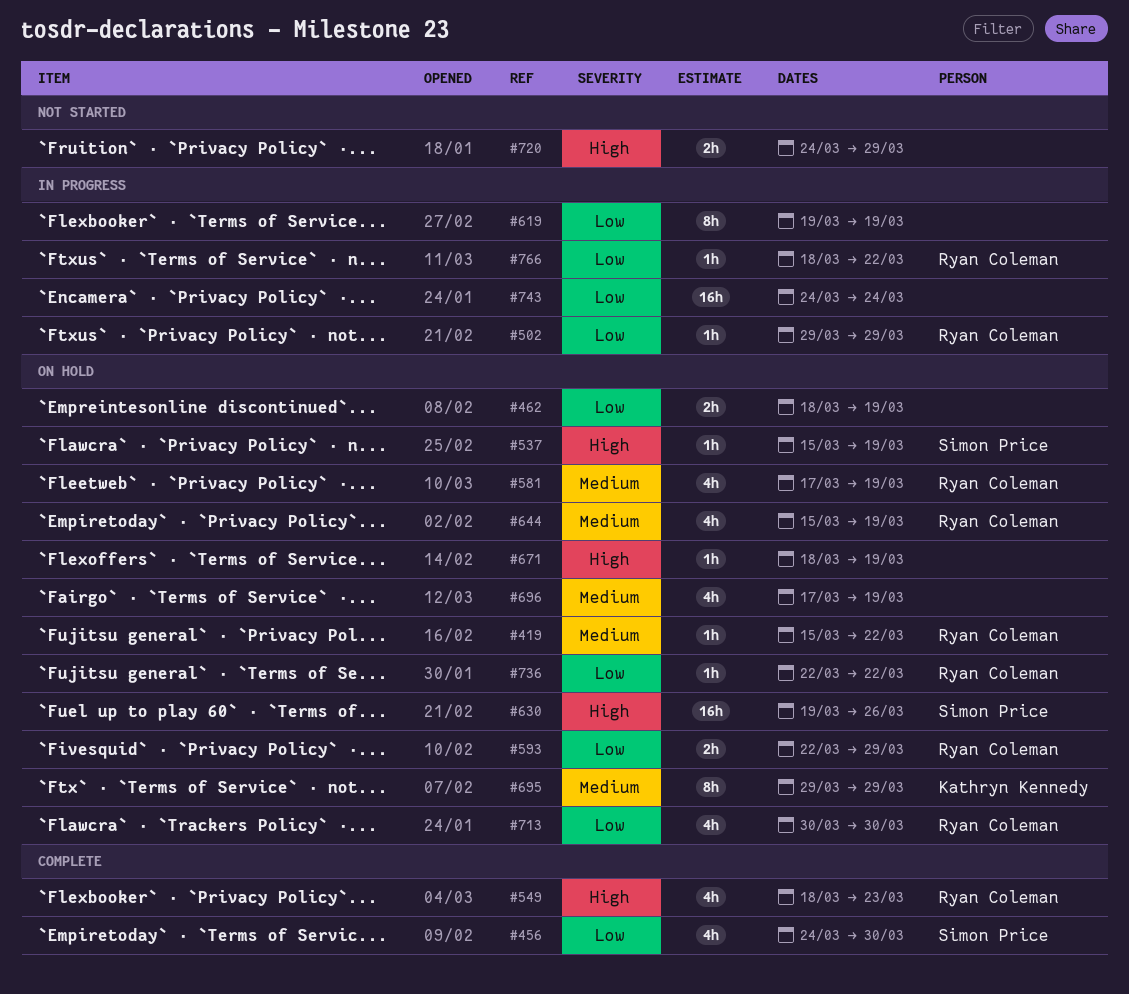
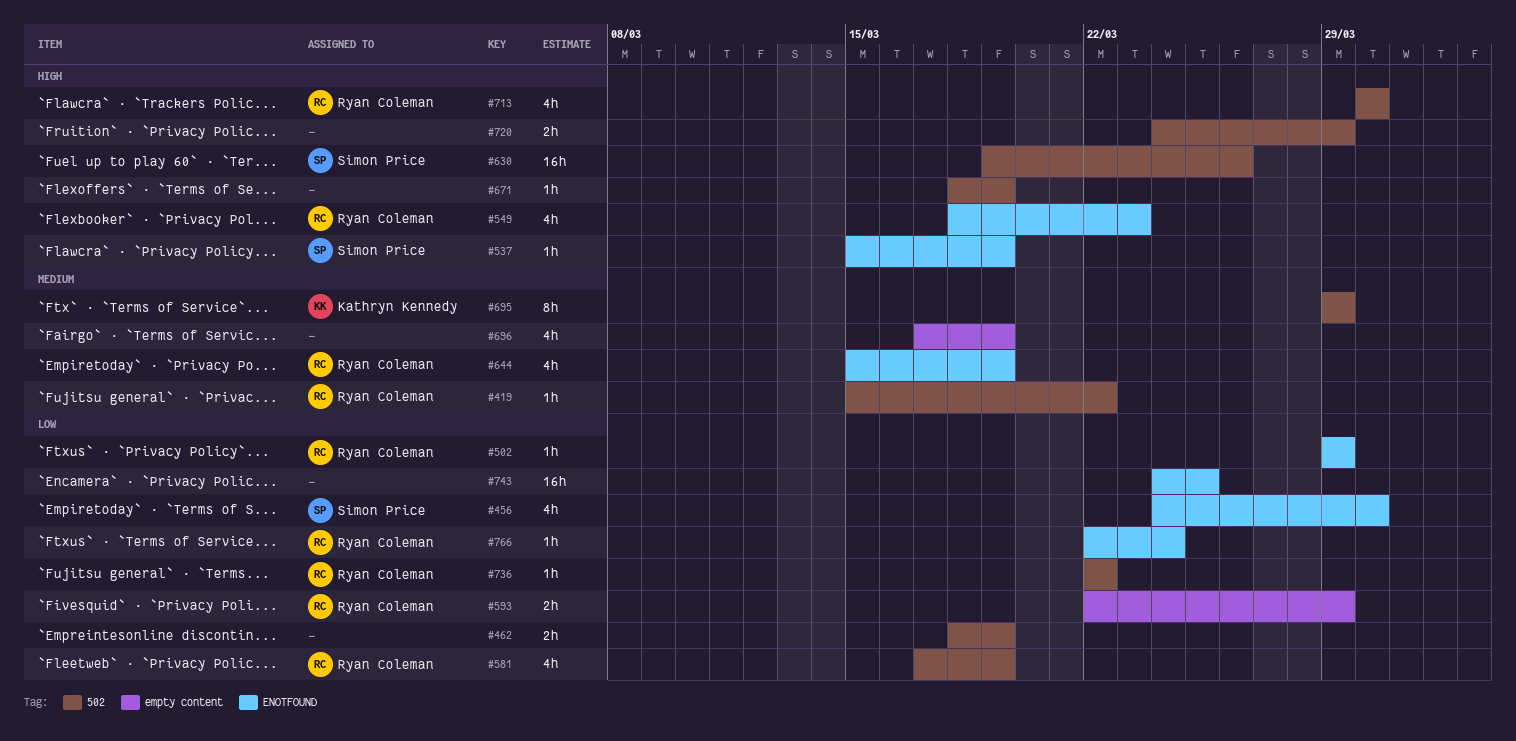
#581, priority: Medium -> Low
#619: present -> none
#713, priority: Low -> High
#743, due: Mar 24 -> Mar 25
#766, start: Mar 18 -> Mar 22
#766, due: Mar 22 -> Mar 24

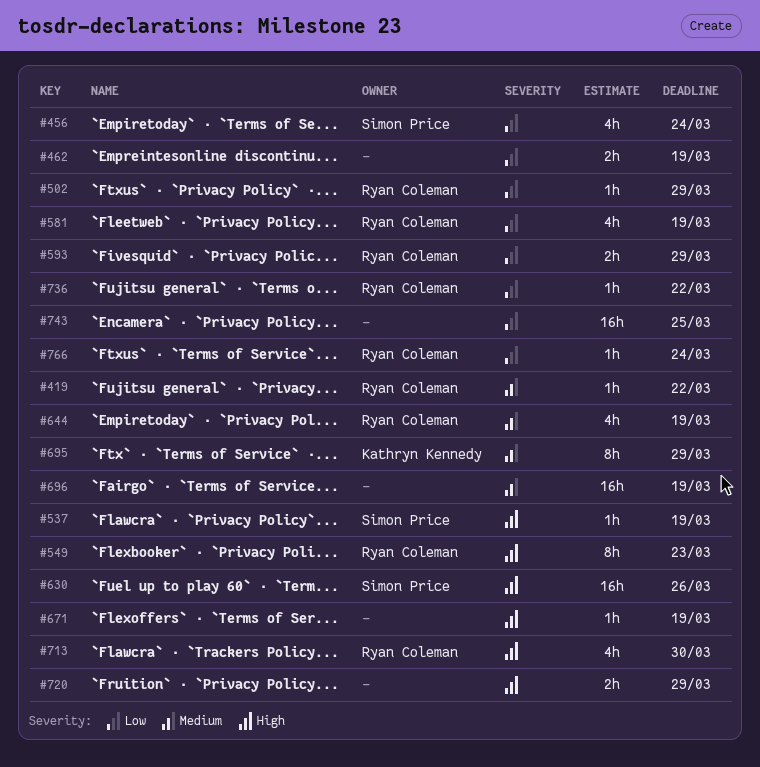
#456, due: Mar 30 -> Mar 24
#549, estimate: 4h -> 8h
#696, estimate: 4h -> 16h

